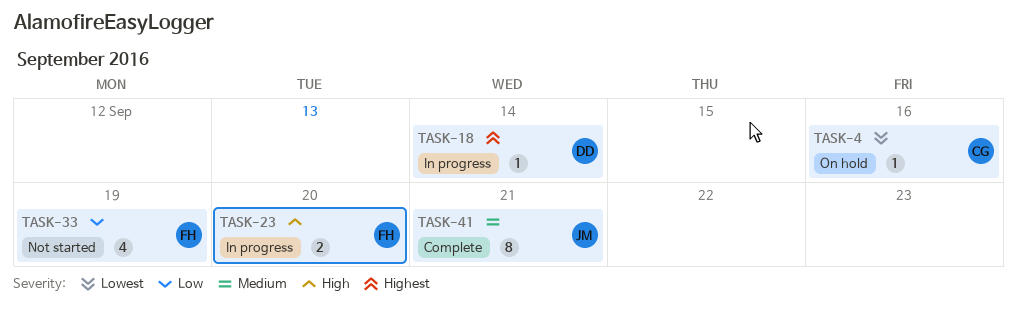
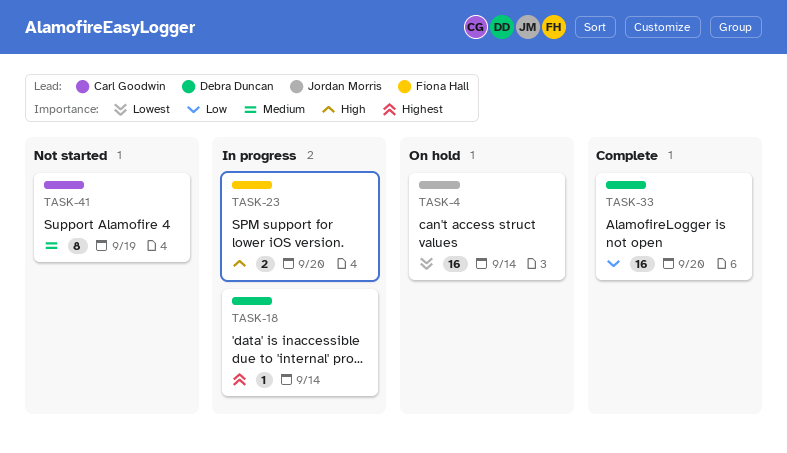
TASK-4, owner: Carl Goodwin -> Jordan Morris
TASK-4, estimate: 1 -> 16
TASK-4, due: Sep 16 -> Sep 14
TASK-33, status: Not started -> Complete
TASK-33, owner: Fiona Hall -> Debra Duncan
TASK-33, estimate: 4 -> 16
TASK-33, due: Sep 19 -> Sep 20
TASK-41, status: Complete -> Not started
TASK-41, owner: Jordan Morris -> Carl Goodwin
TASK-41, due: Sep 21 -> Sep 19

